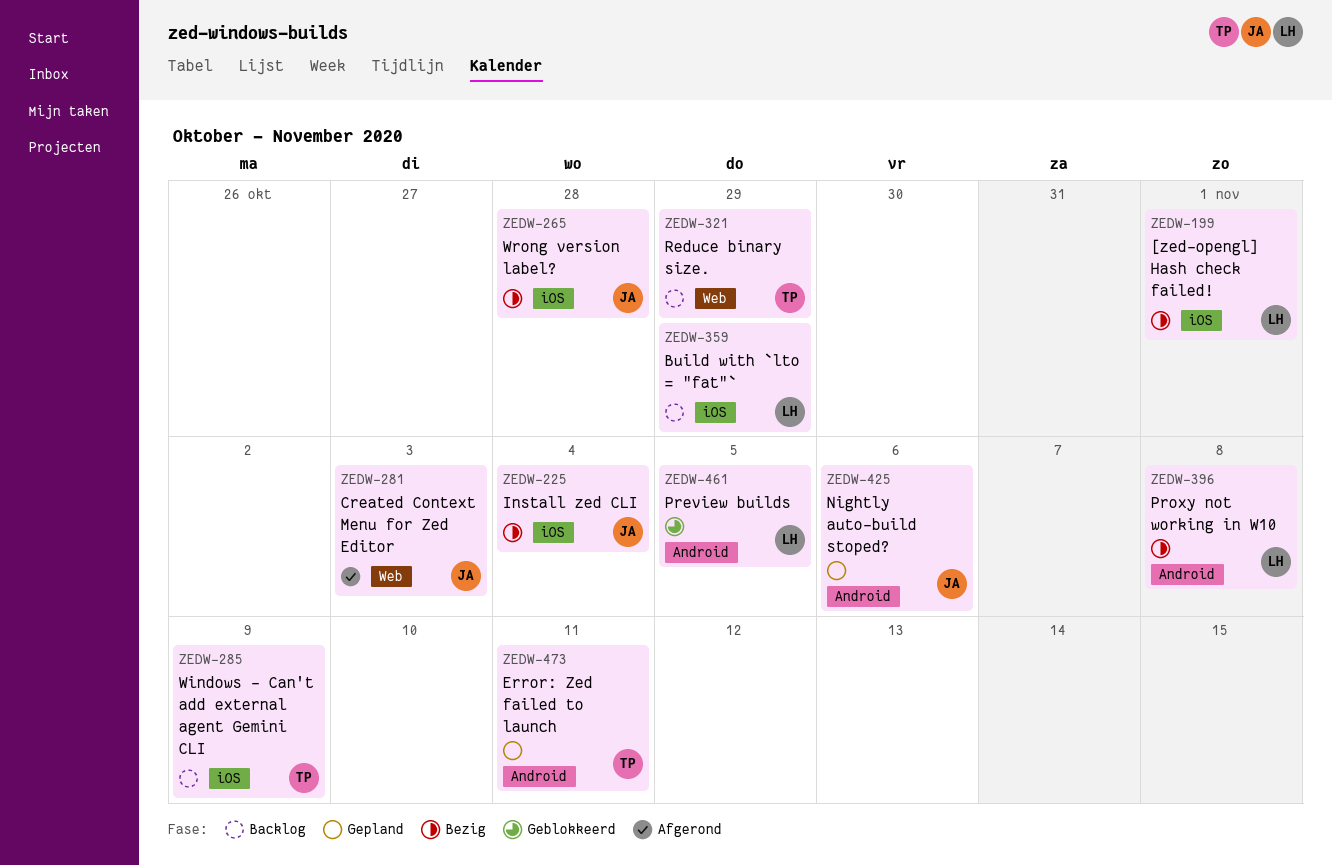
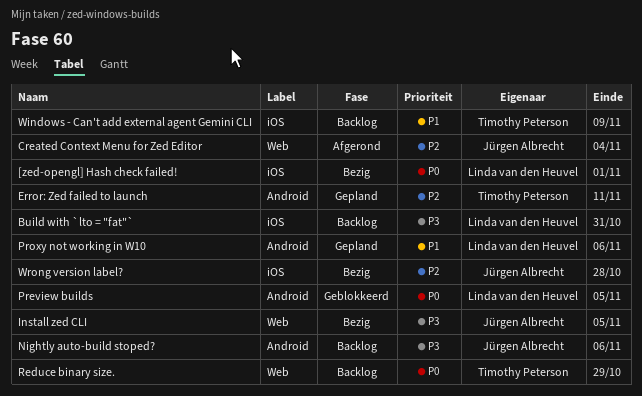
Build with `lto = "fat"`, due: Oct 29 -> Oct 31
Created Context Menu for Zed Editor, due: Nov 3 -> Nov 4
Install zed CLI, label: iOS -> Web
Install zed CLI, due: Nov 4 -> Nov 5
Nightly auto-build stoped?, status: Gepland -> Backlog
Proxy not working in W10, status: Bezig -> Gepland
Proxy not working in W10, due: Nov 8 -> Nov 6

